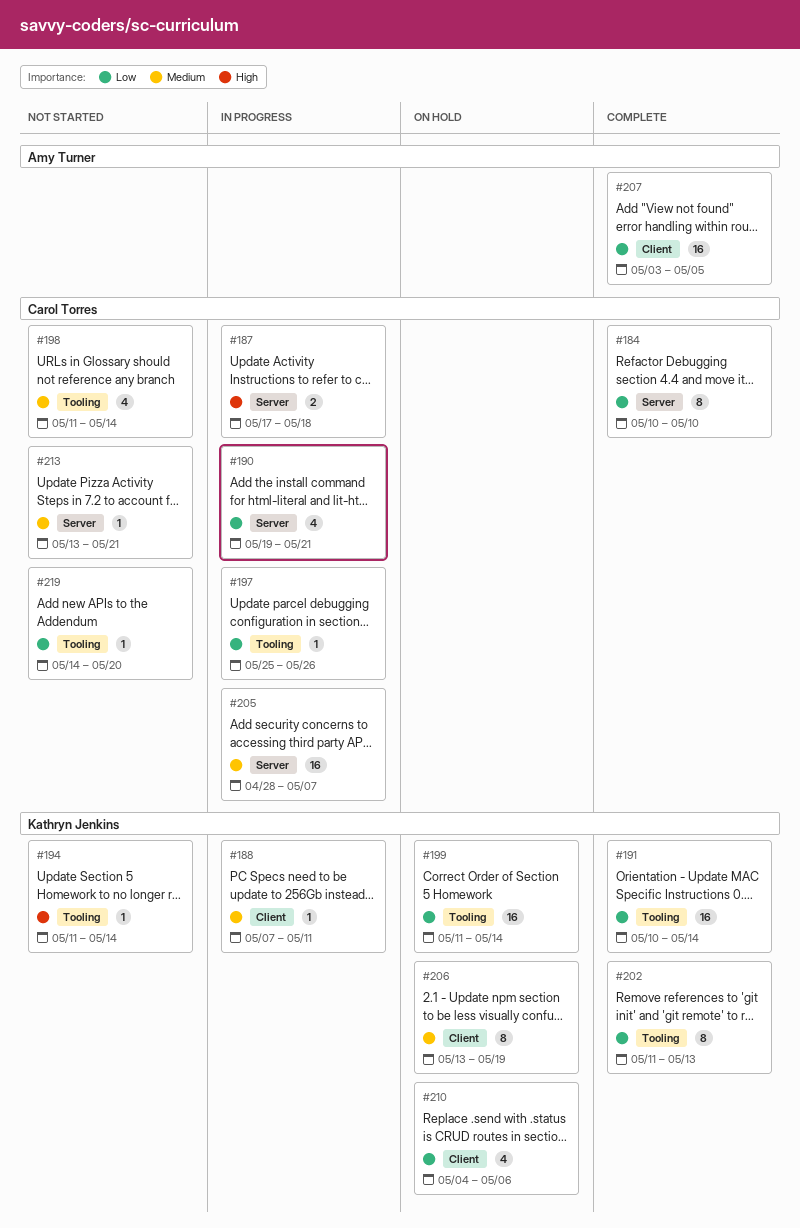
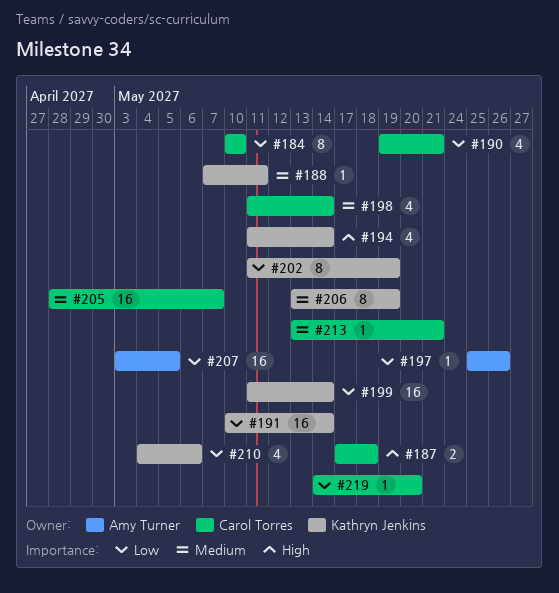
#194, estimate: 1 -> 4
#197, owner: Carol Torres -> Amy Turner
#202, due: May 13 -> May 19

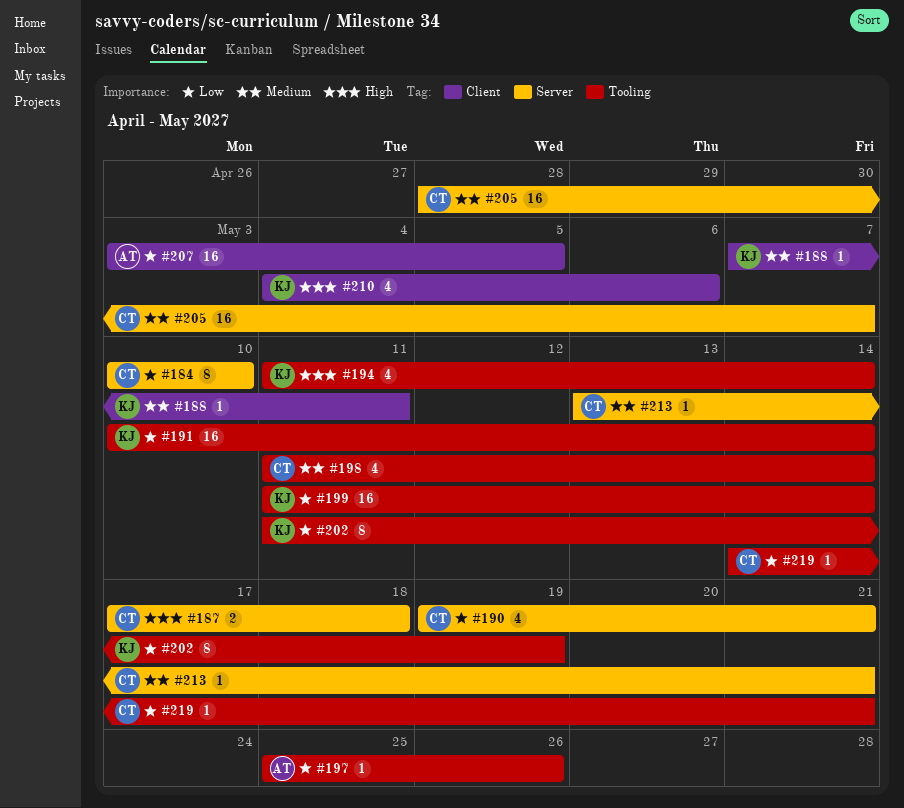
#206: present -> none
#210, priority: Low -> High
#219, due: May 20 -> May 21

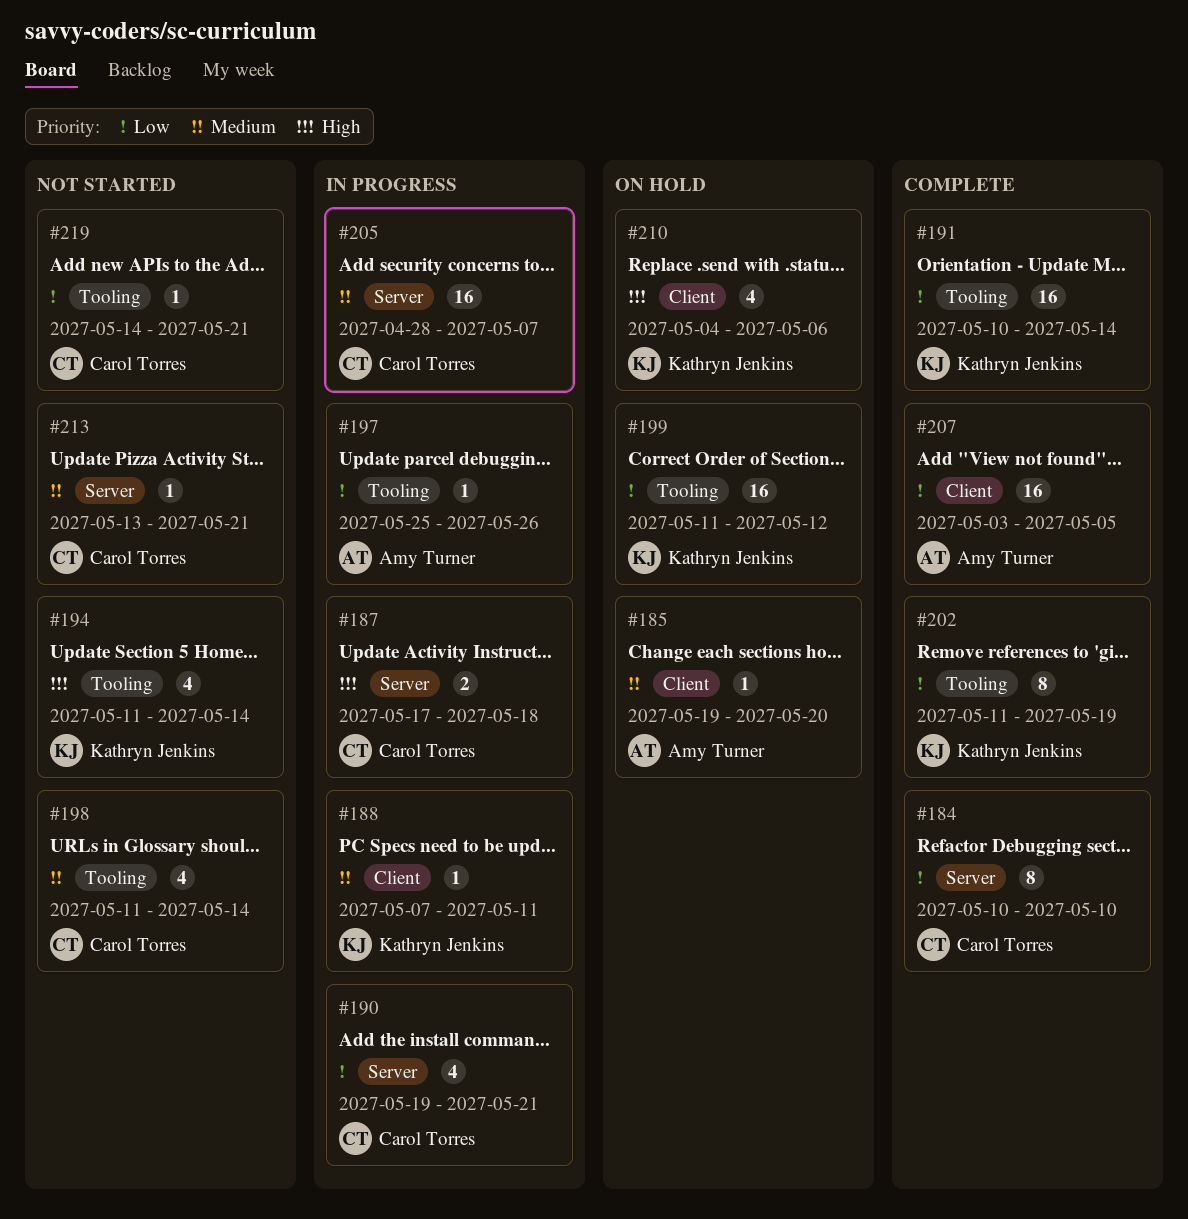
#185: none -> present
#199, due: May 14 -> May 12

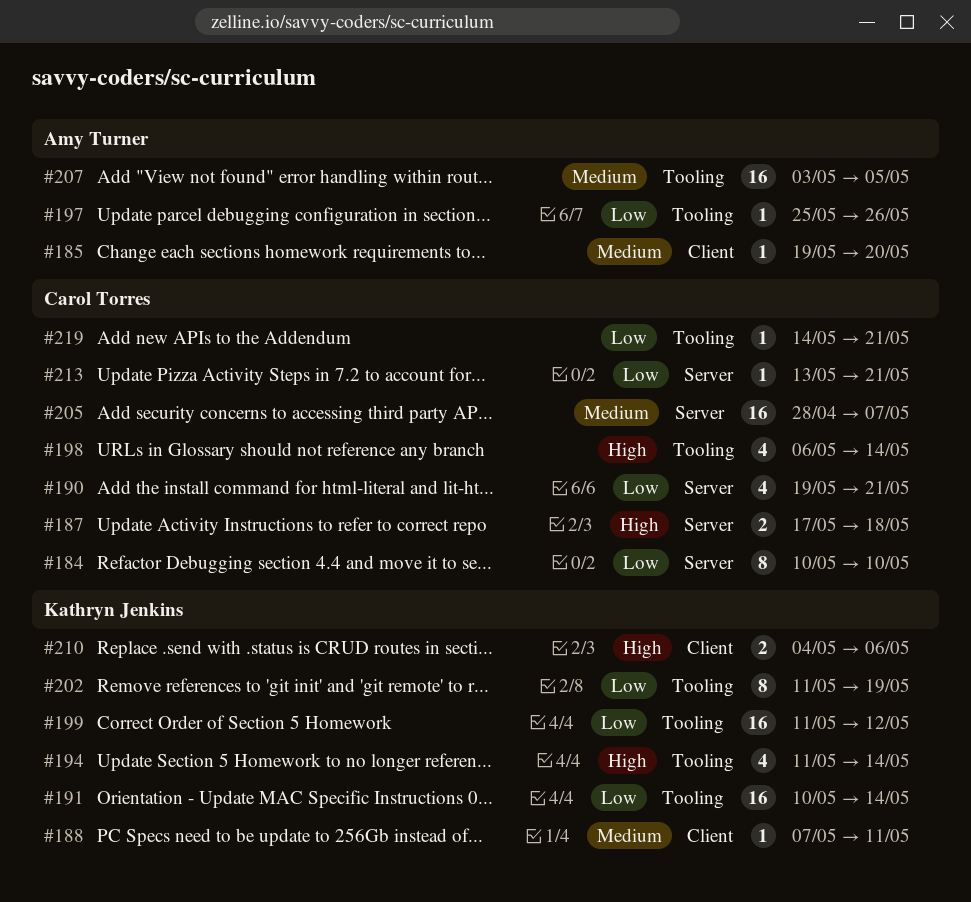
#198, priority: Medium -> High
#198, start: May 11 -> May 6
#207, priority: Low -> Medium
#207, label: Client -> Tooling
#210, estimate: 4 -> 2
#213, priority: Medium -> Low

